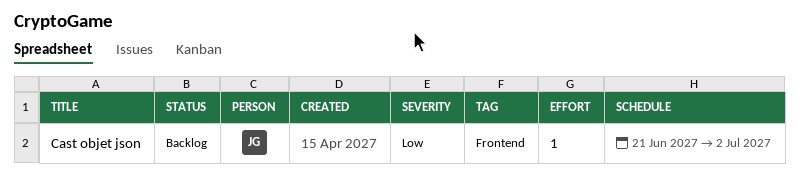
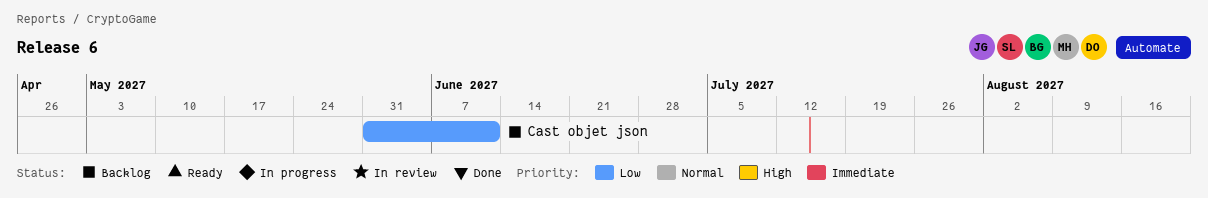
Cast objet json, start: Jun 21 -> May 31
Cast objet json, due: Jul 2 -> Jun 11

